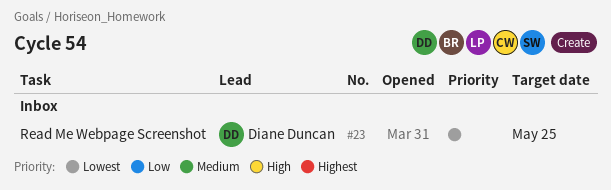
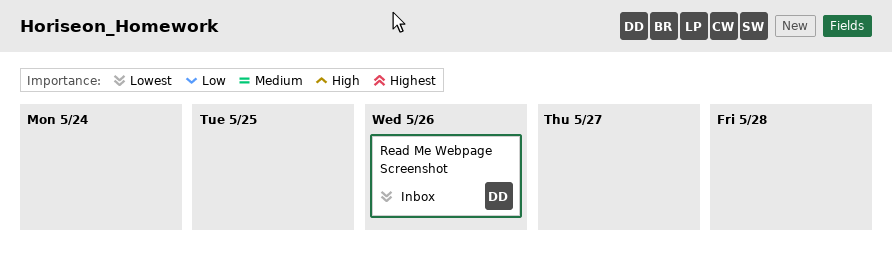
Read Me Webpage Screenshot, due: May 25 -> May 26

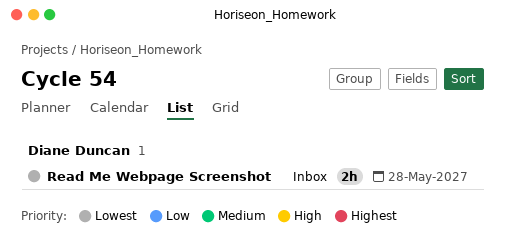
Read Me Webpage Screenshot, due: May 26 -> May 28

